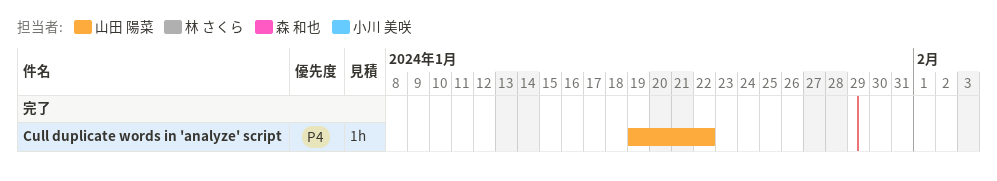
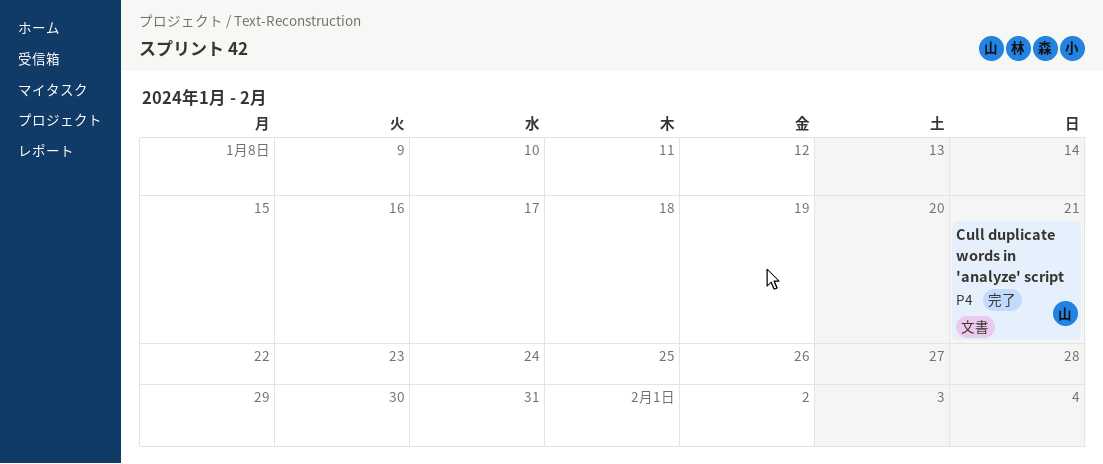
Cull duplicate words in 'analyze' script, due: Jan 22 -> Jan 21

